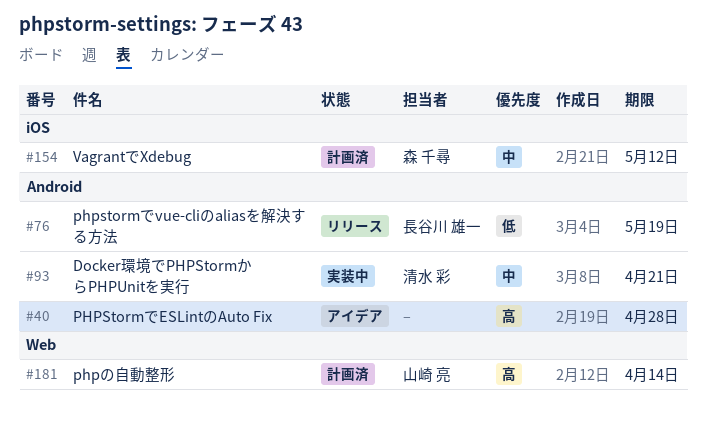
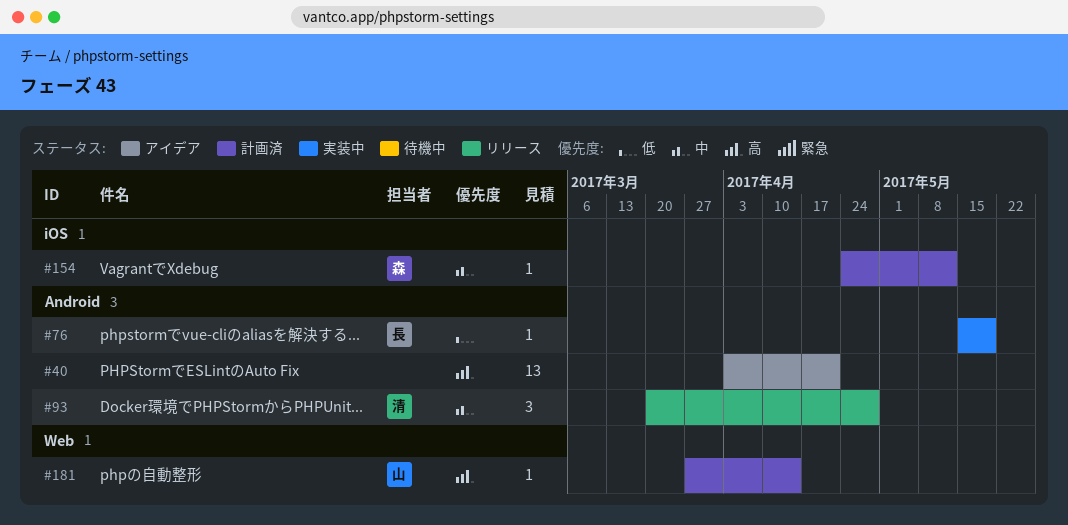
#40, due: Apr 28 -> Apr 21
#76, status: リリース -> 実装中
#93, status: 実装中 -> リリース
#93, due: Apr 21 -> Apr 28

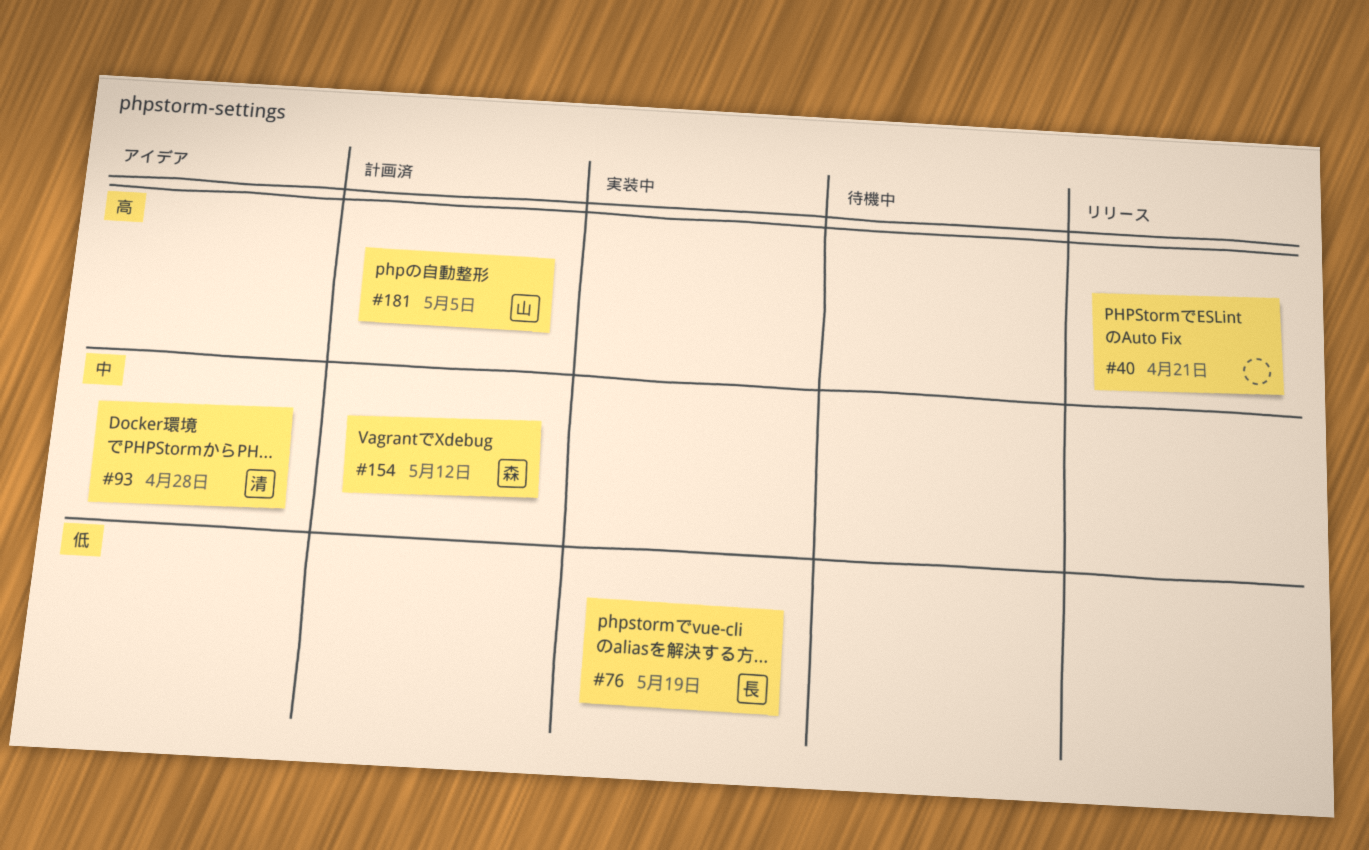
#40, status: アイデア -> リリース
#93, status: リリース -> アイデア
#181, due: Apr 14 -> May 5

